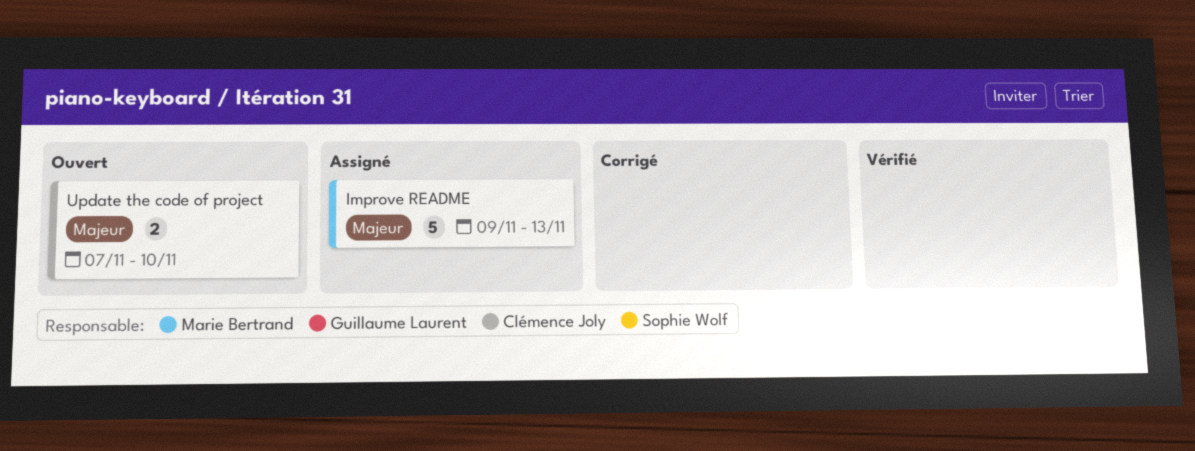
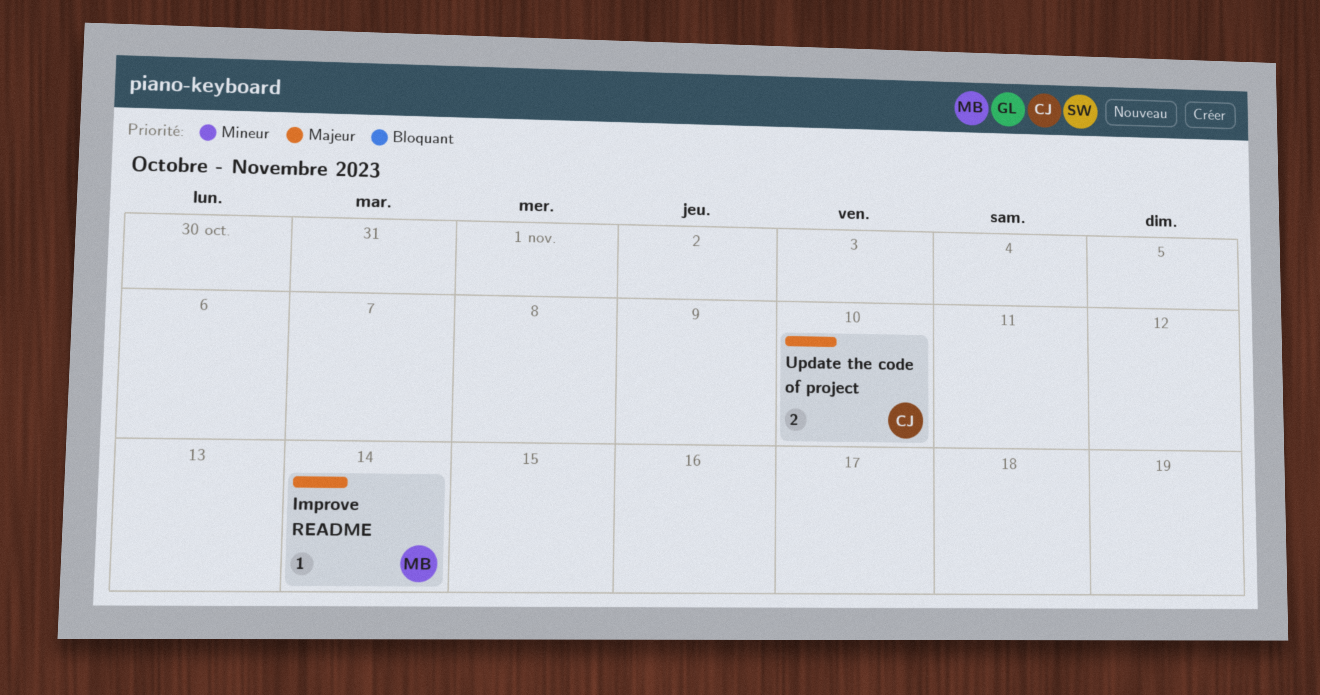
Improve README, estimate: 5 -> 1
Improve README, due: Nov 13 -> Nov 14

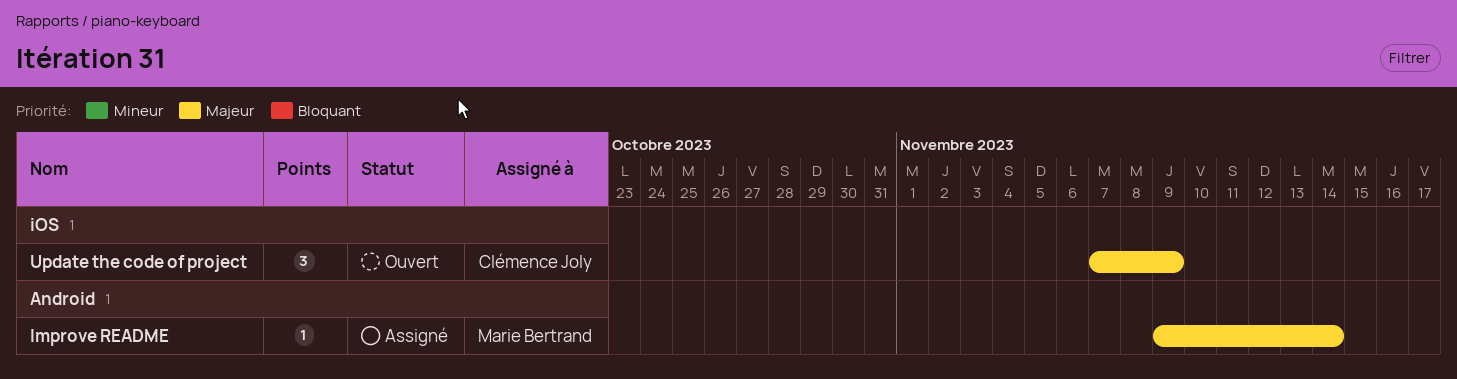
Update the code of project, estimate: 2 -> 3
Update the code of project, due: Nov 10 -> Nov 9

